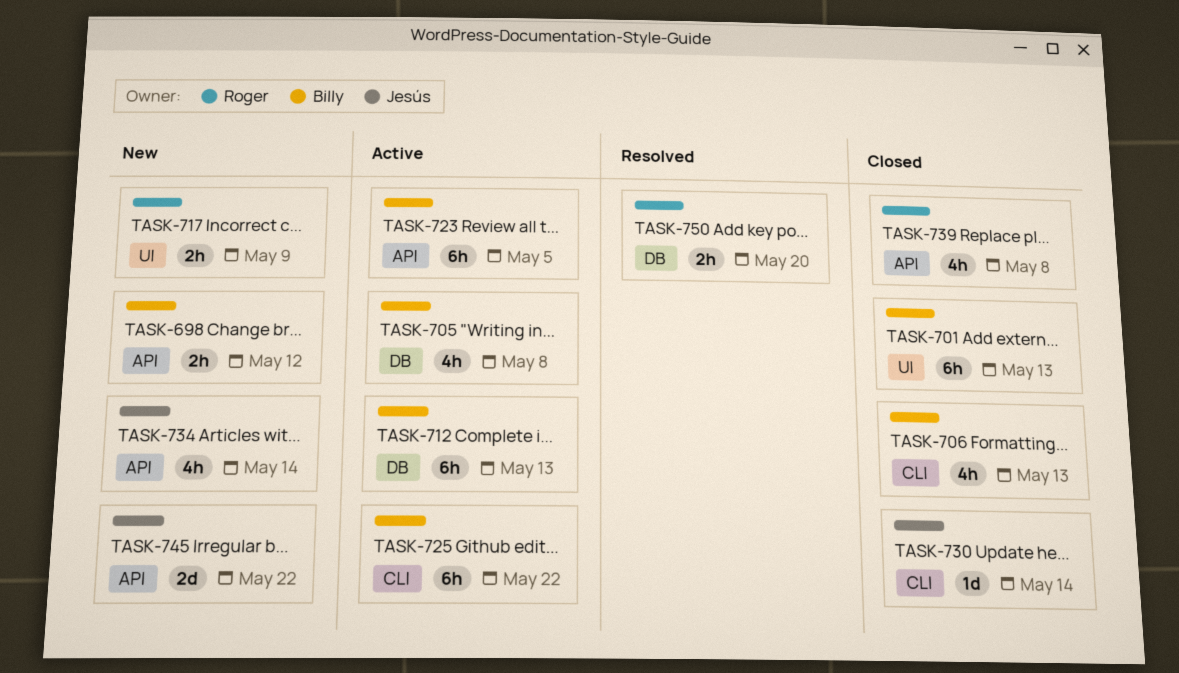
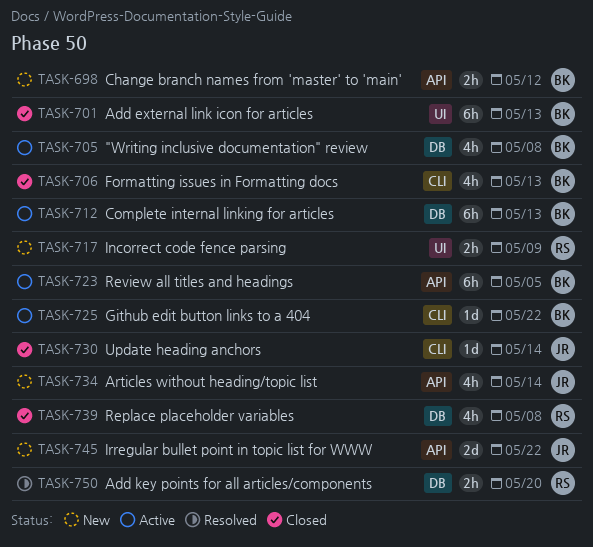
TASK-725, estimate: 6h -> 1d
TASK-739, label: API -> DB

